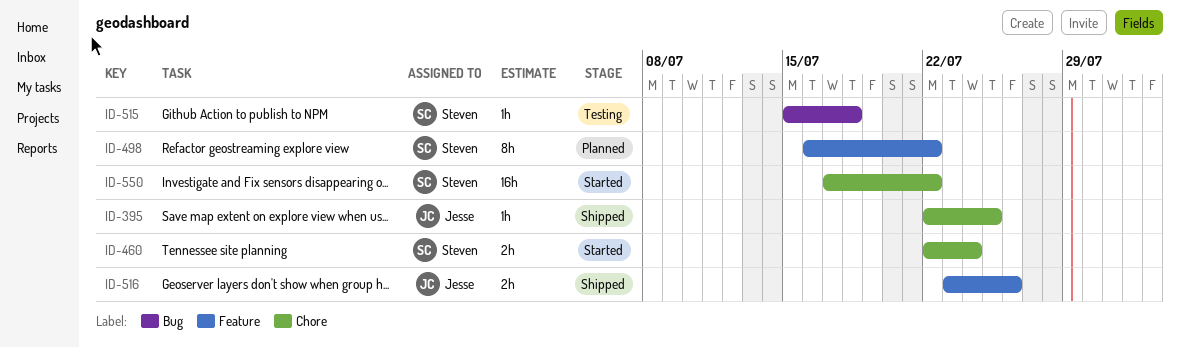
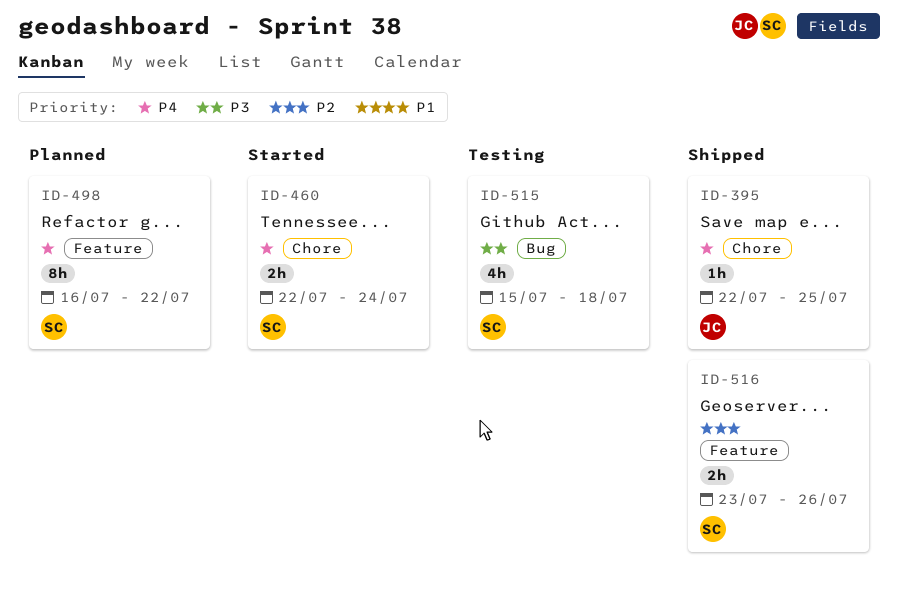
ID-515, estimate: 1h -> 4h
ID-516, owner: Jesse -> Steven
ID-550: present -> none

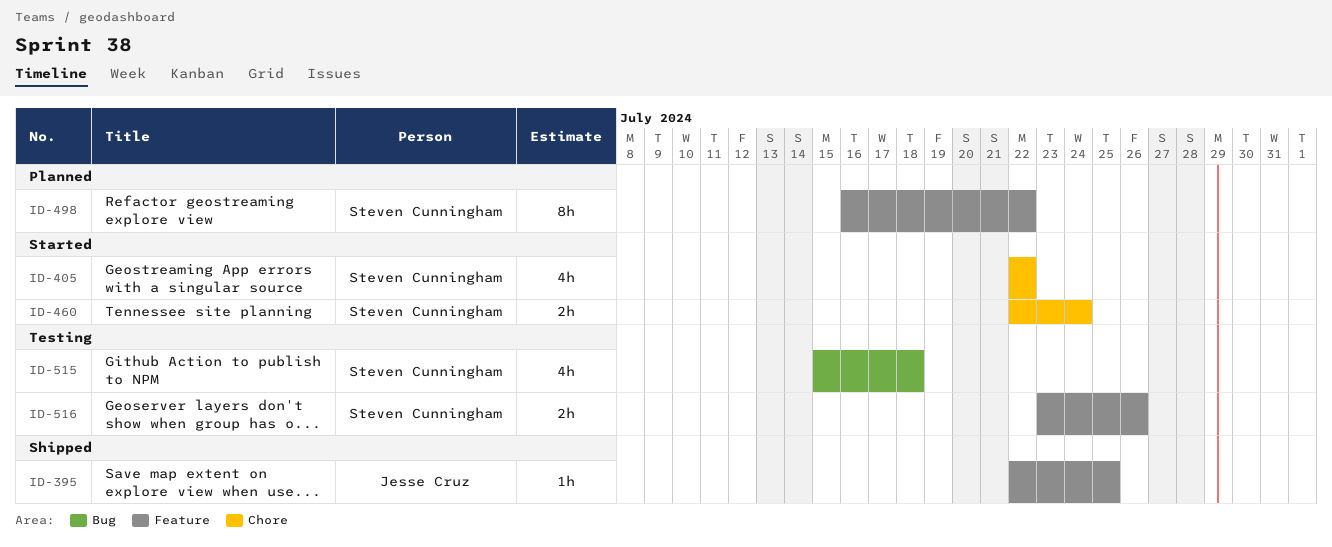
ID-395, label: Chore -> Feature
ID-405: none -> present
ID-516, status: Shipped -> Testing

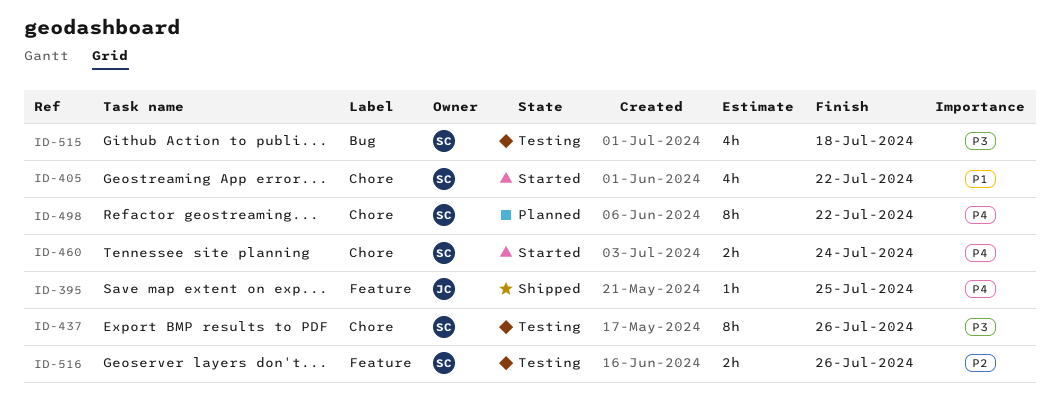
ID-437: none -> present
ID-498, label: Feature -> Chore

